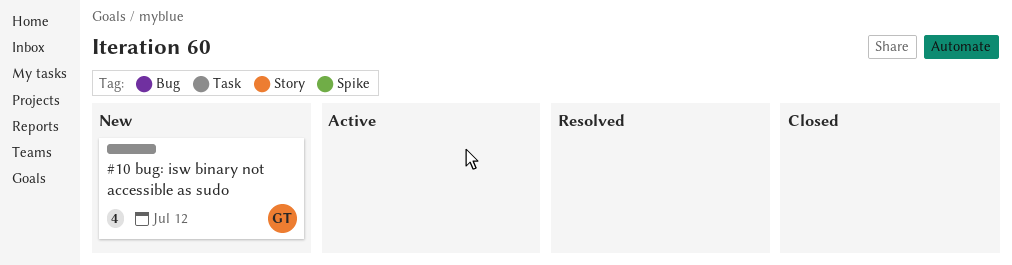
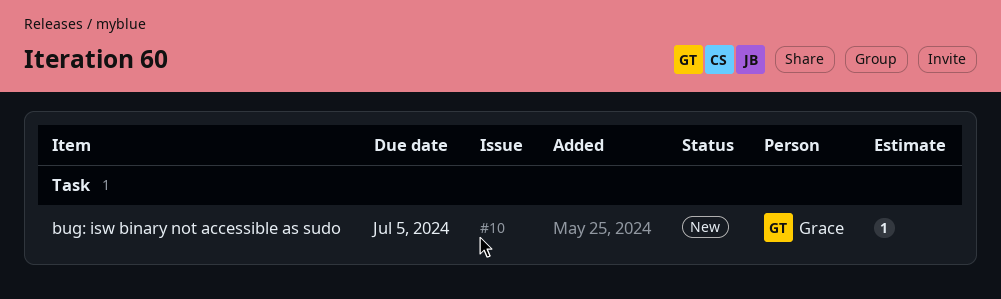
#10, estimate: 4 -> 1
#10, due: Jul 12 -> Jul 5

